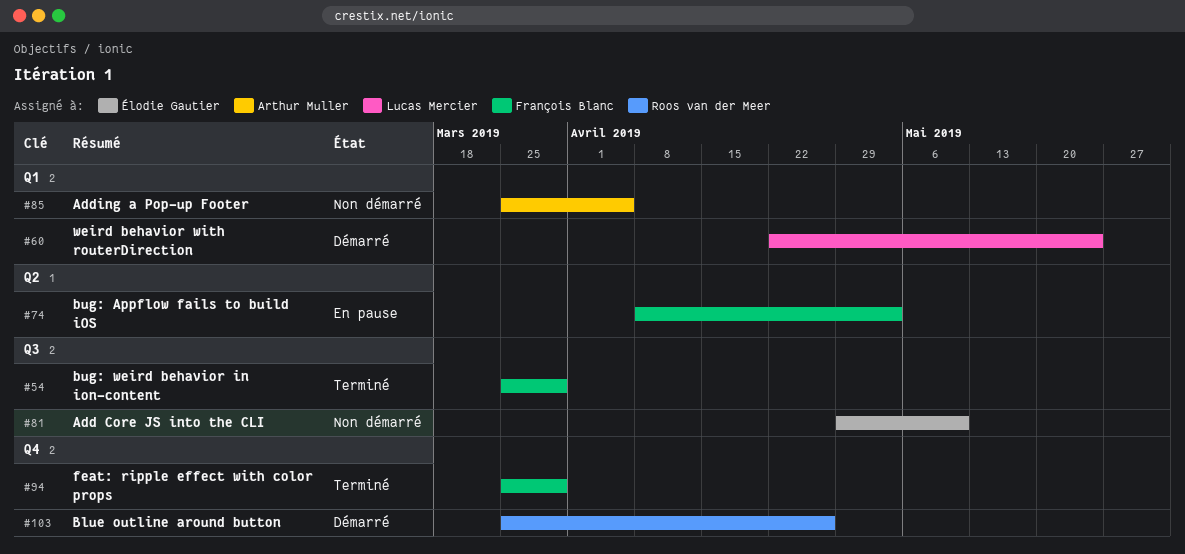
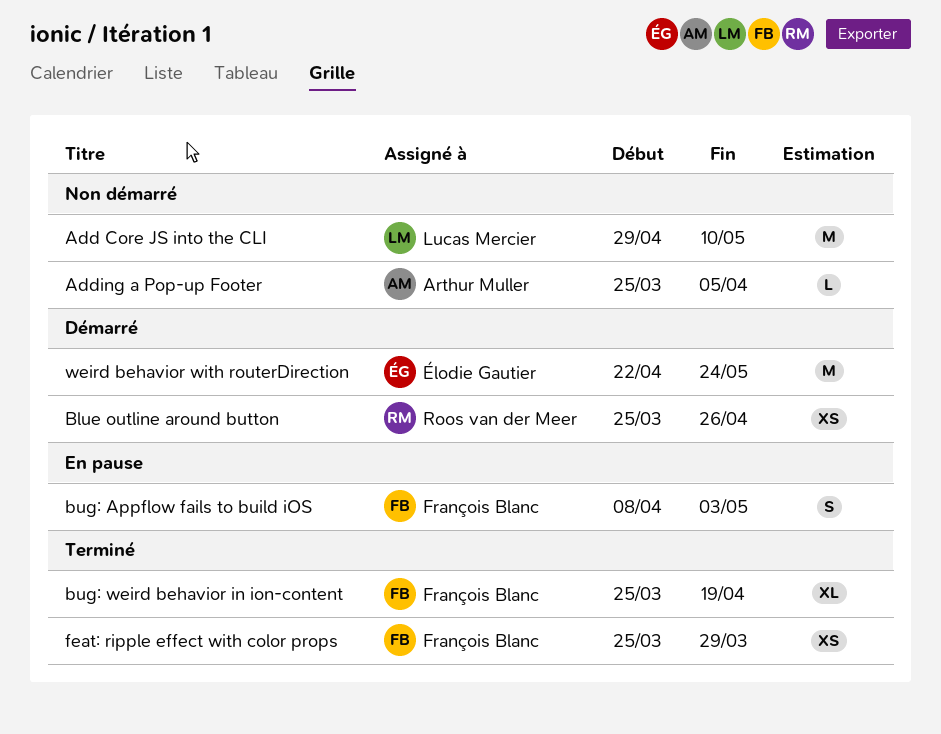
Add Core JS into the CLI, owner: Élodie Gautier -> Lucas Mercier
bug: weird behavior in ion-content, due: Mar 29 -> Apr 19
weird behavior with routerDirection, owner: Lucas Mercier -> Élodie Gautier

